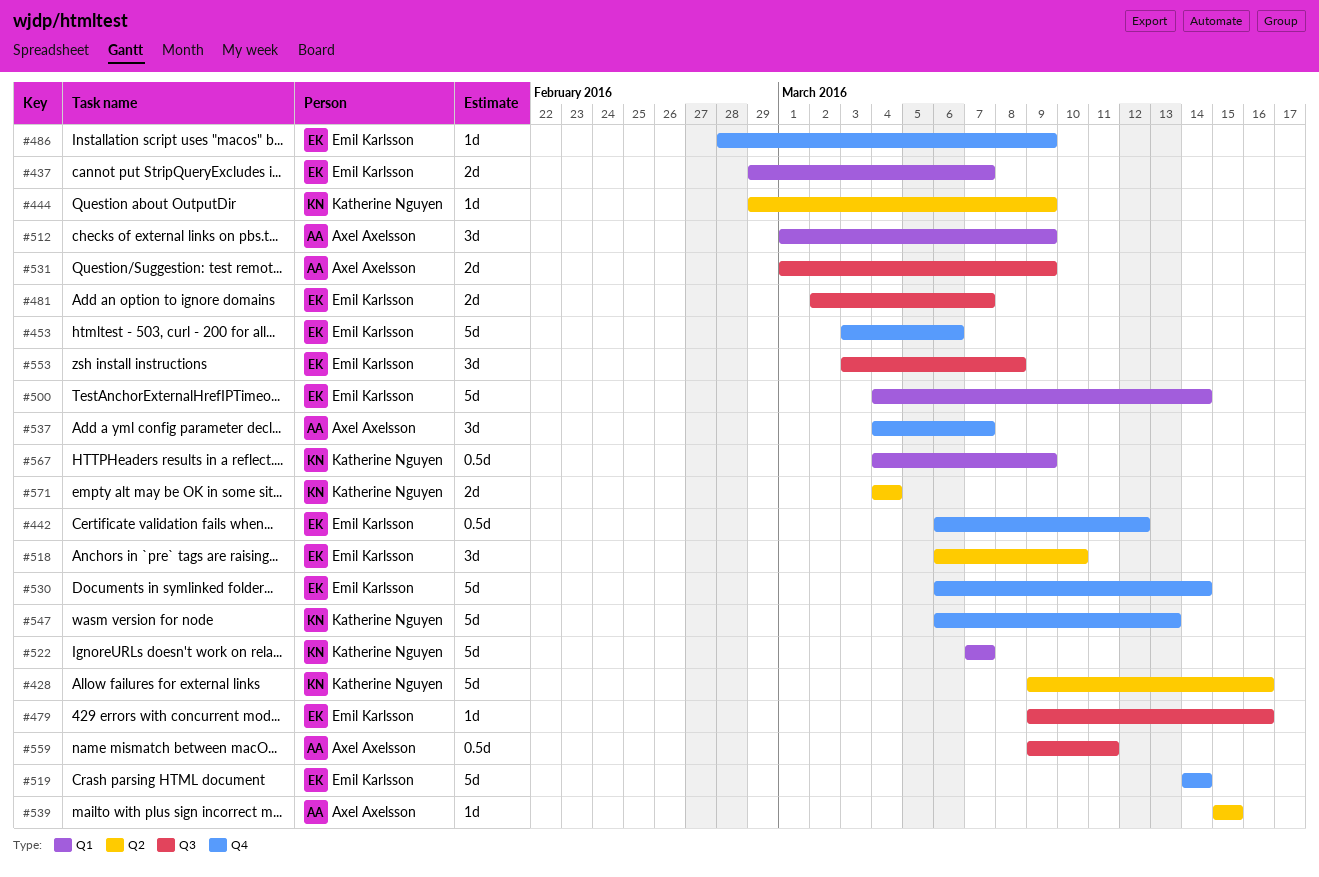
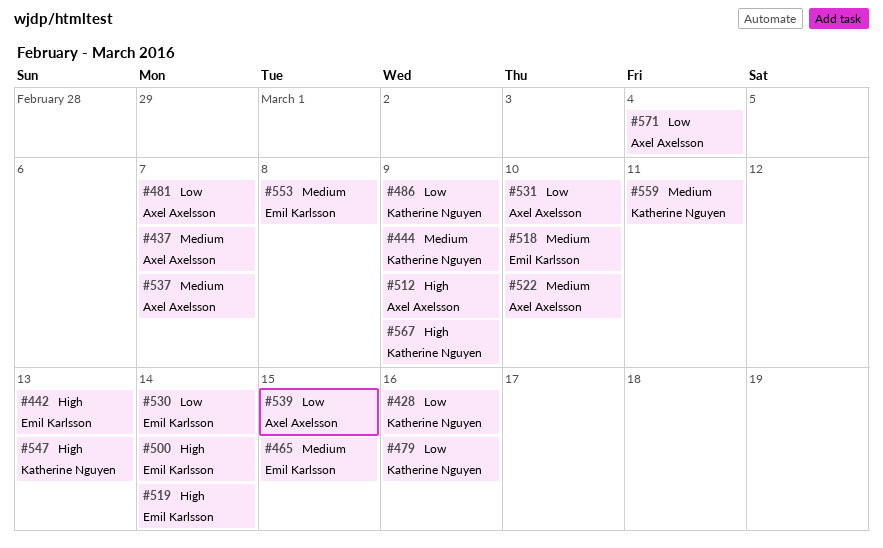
#437, owner: Emil Karlsson -> Axel Axelsson
#442, due: Mar 12 -> Mar 13
#453: present -> none
#465: none -> present
#479, owner: Emil Karlsson -> Katherine Nguyen
#481, owner: Emil Karlsson -> Axel Axelsson
#486, owner: Emil Karlsson -> Katherine Nguyen
#522, owner: Katherine Nguyen -> Axel Axelsson
#522, due: Mar 7 -> Mar 10
#531, due: Mar 9 -> Mar 10
#559, owner: Axel Axelsson -> Katherine Nguyen
#571, owner: Katherine Nguyen -> Axel Axelsson

